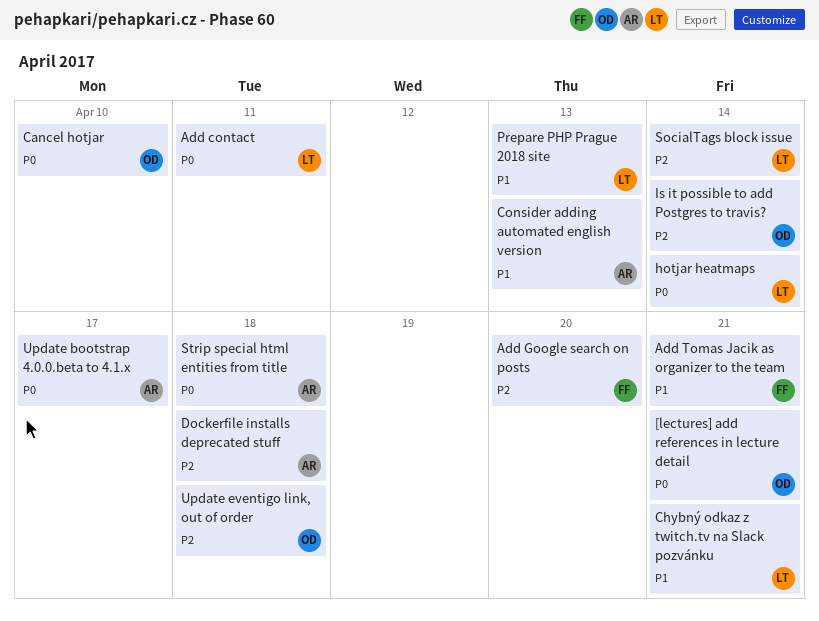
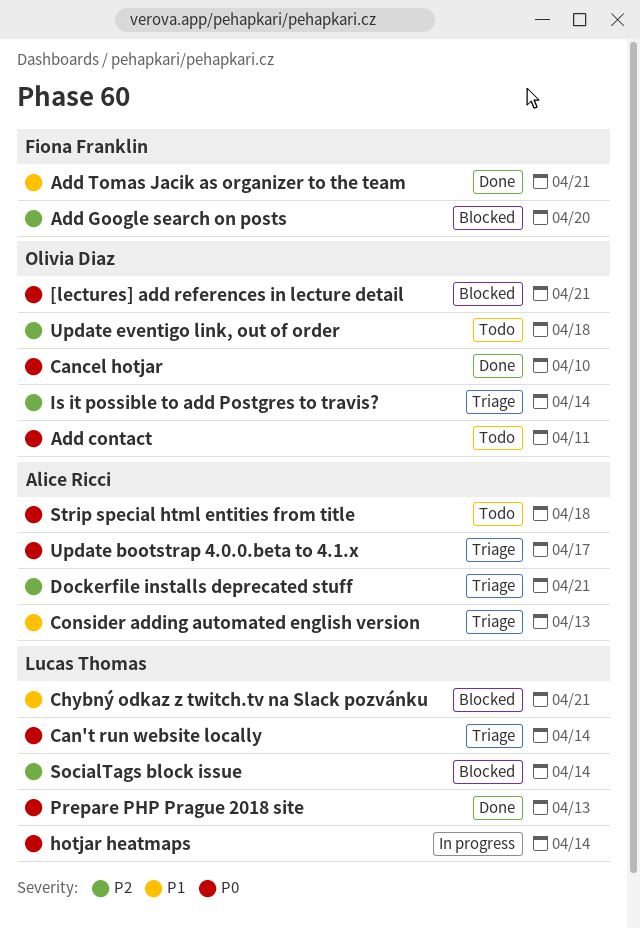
Add contact, owner: Lucas Thomas -> Olivia Diaz
Can't run website locally: none -> present
Dockerfile installs deprecated stuff, due: Apr 18 -> Apr 21
Prepare PHP Prague 2018 site, priority: P1 -> P0

